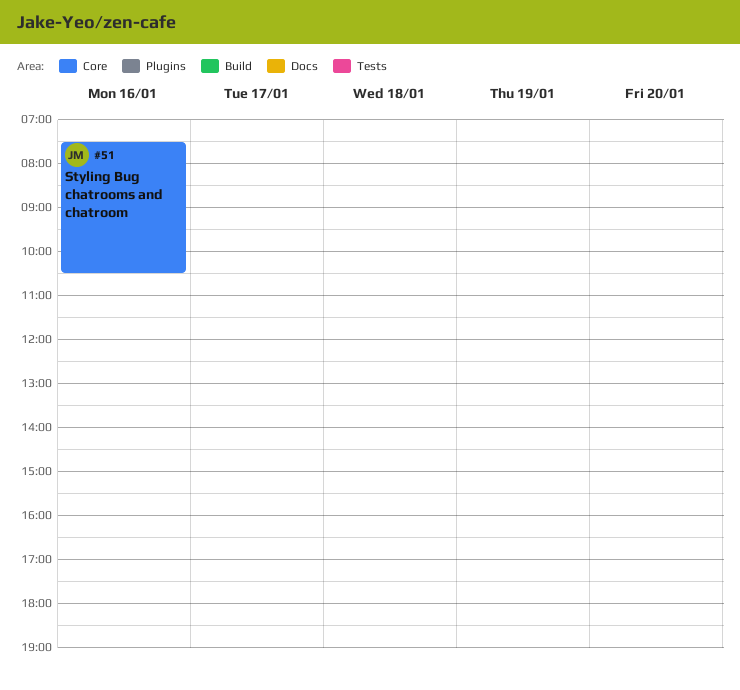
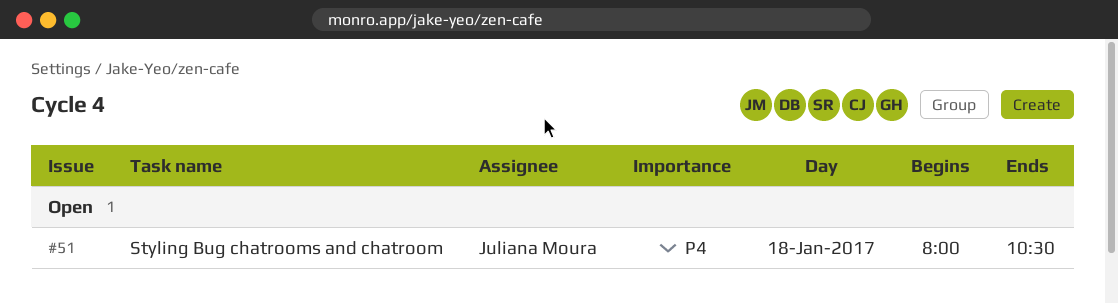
#51, day: Jan 16 -> Jan 18
#51, begins: 07:30 -> 08:00

